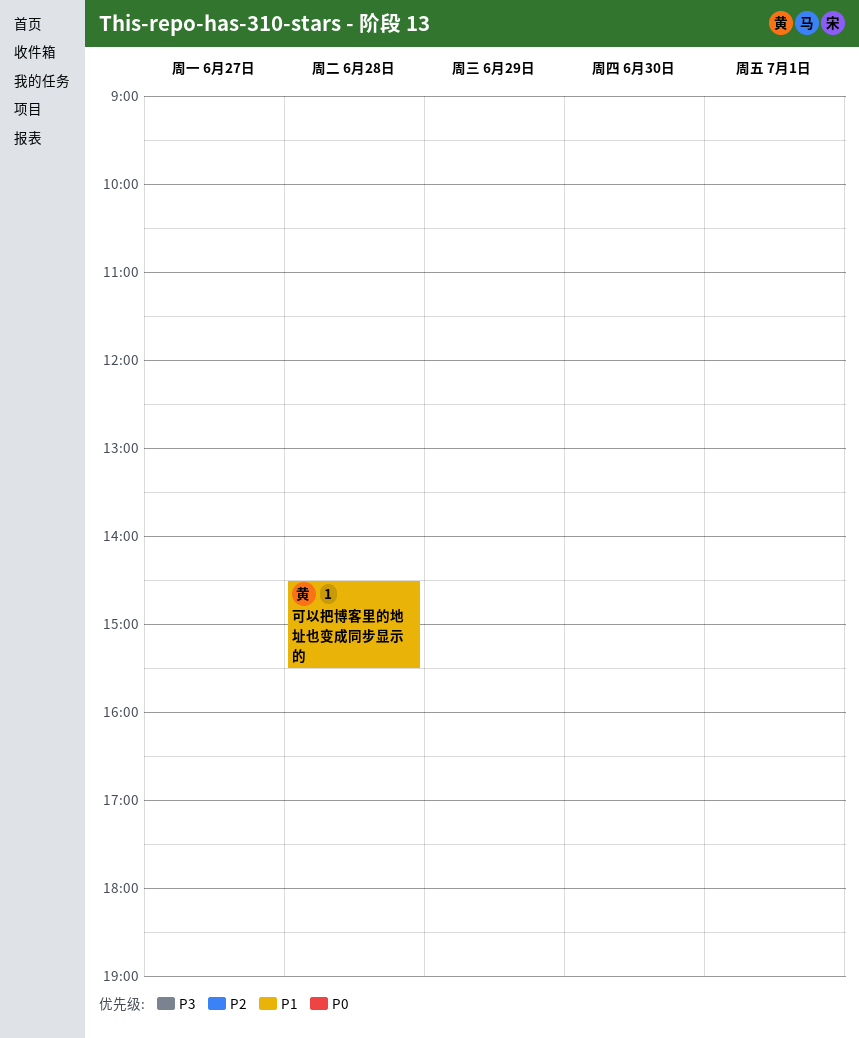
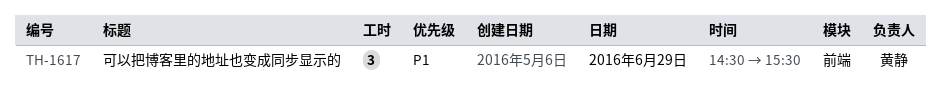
可以把博客里的地址也变成同步显示的, estimate: 1 -> 3
可以把博客里的地址也变成同步显示的, day: Jun 28 -> Jun 29

